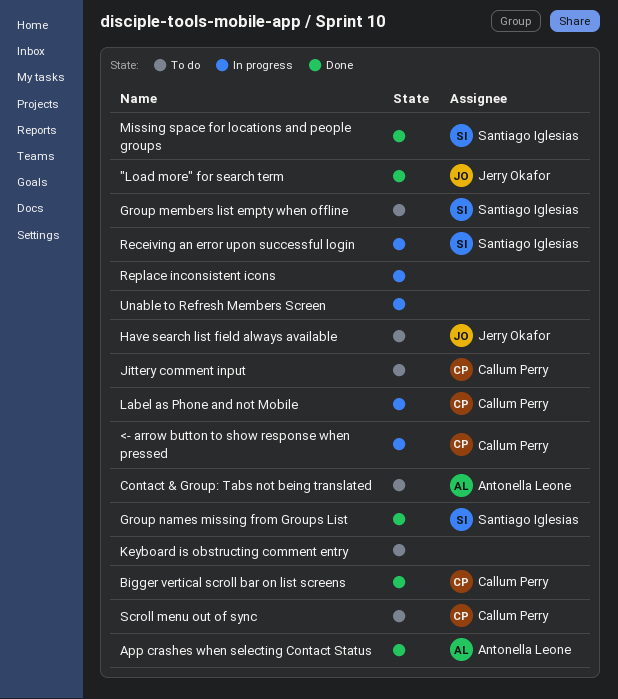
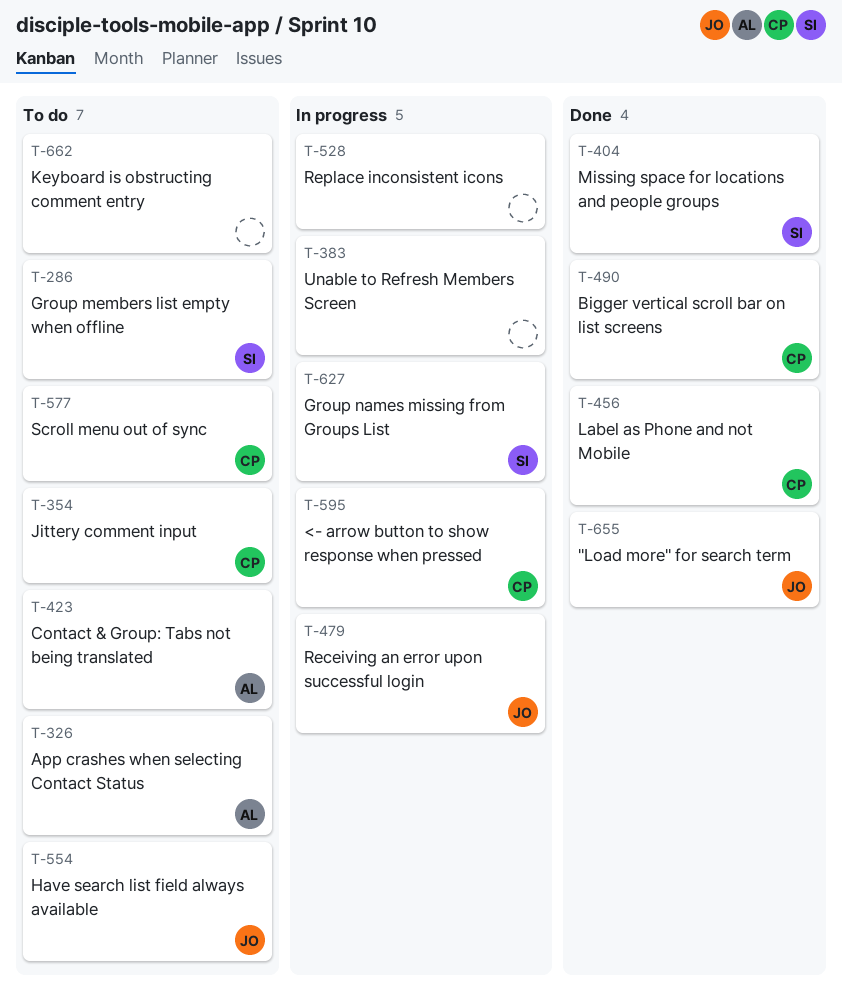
App crashes when selecting Contact Status, status: Done -> To do
Group names missing from Groups List, status: Done -> In progress
Label as Phone and not Mobile, status: In progress -> Done
Receiving an error upon successful login, owner: Santiago Iglesias -> Jerry Okafor

